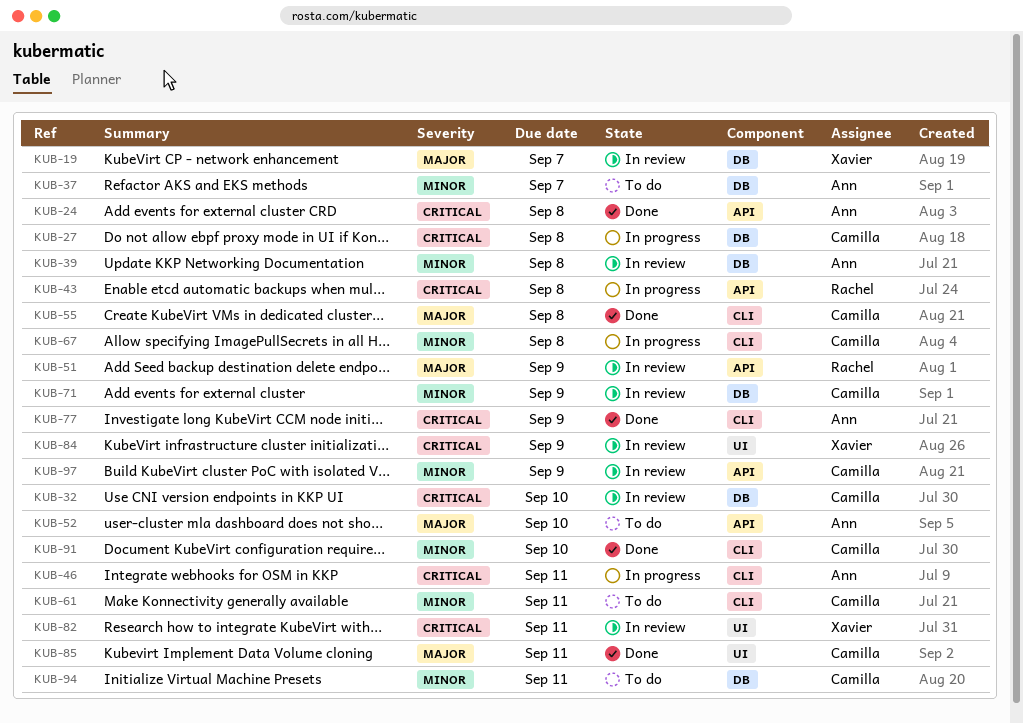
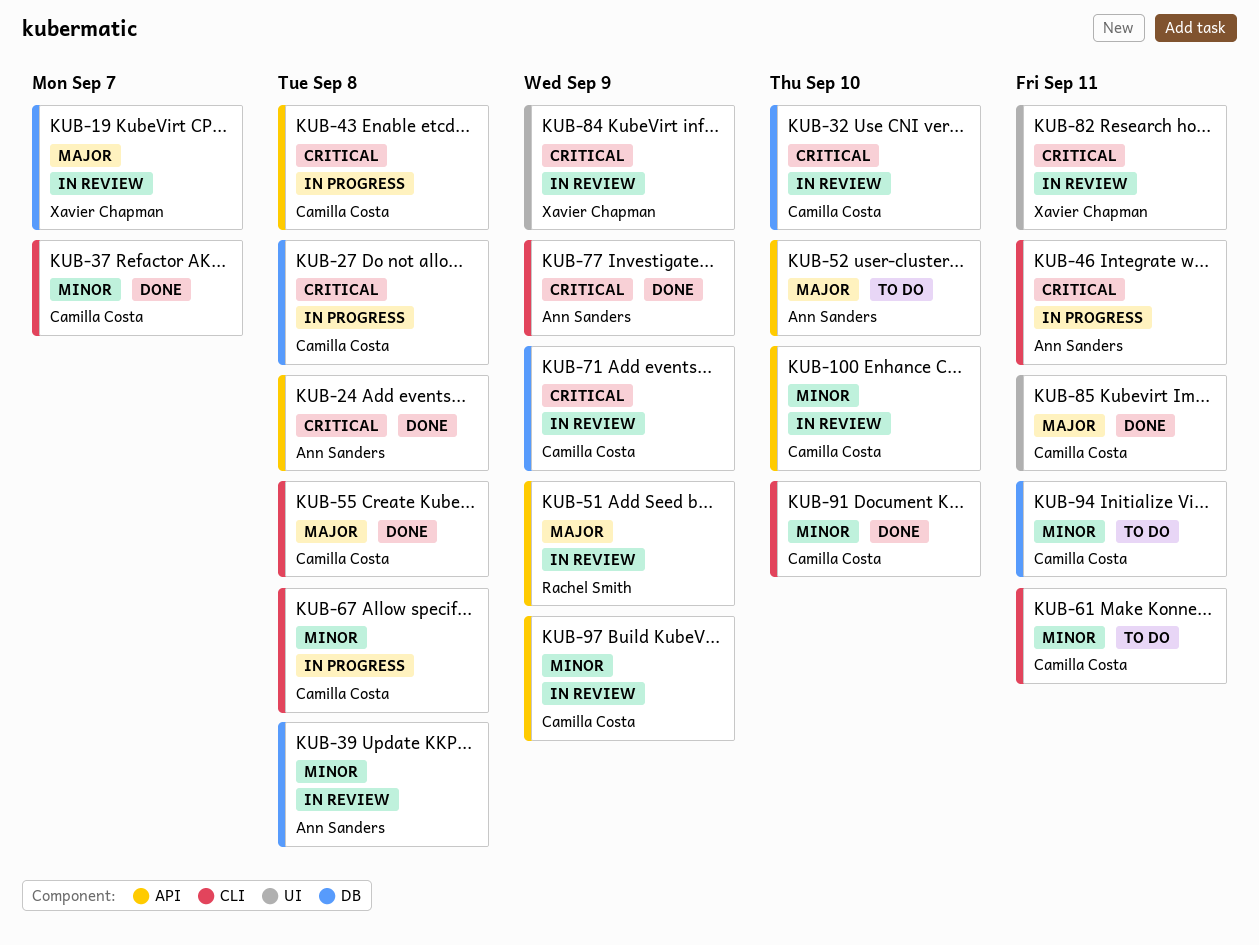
KUB-37, status: To do -> Done
KUB-37, owner: Ann Sanders -> Camilla Costa
KUB-37, label: DB -> CLI
KUB-43, owner: Rachel Smith -> Camilla Costa
KUB-71, priority: Minor -> Critical
KUB-100: none -> present

